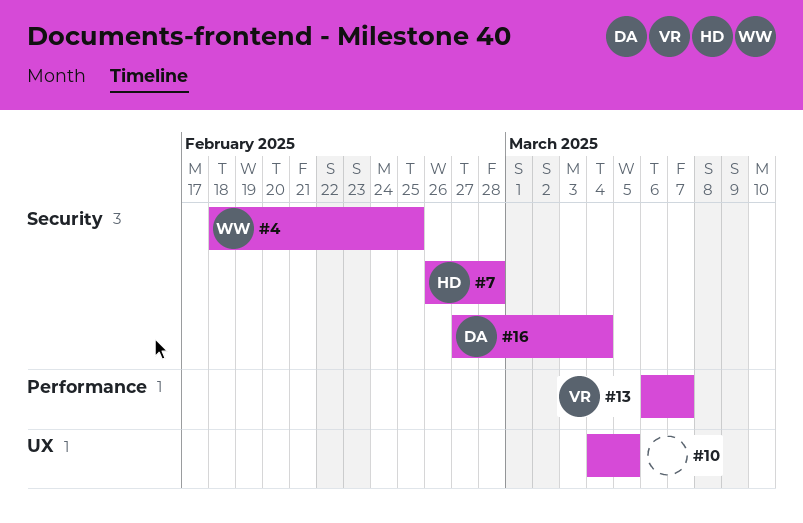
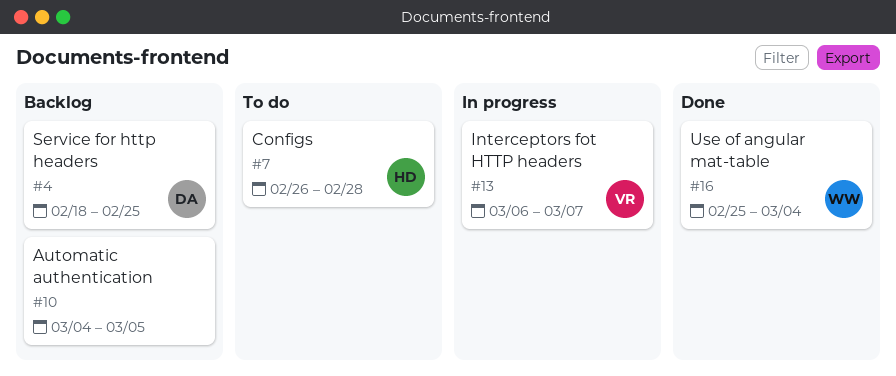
#4, owner: WW -> DA
#16, owner: DA -> WW
#16, start: Feb 27 -> Feb 25

